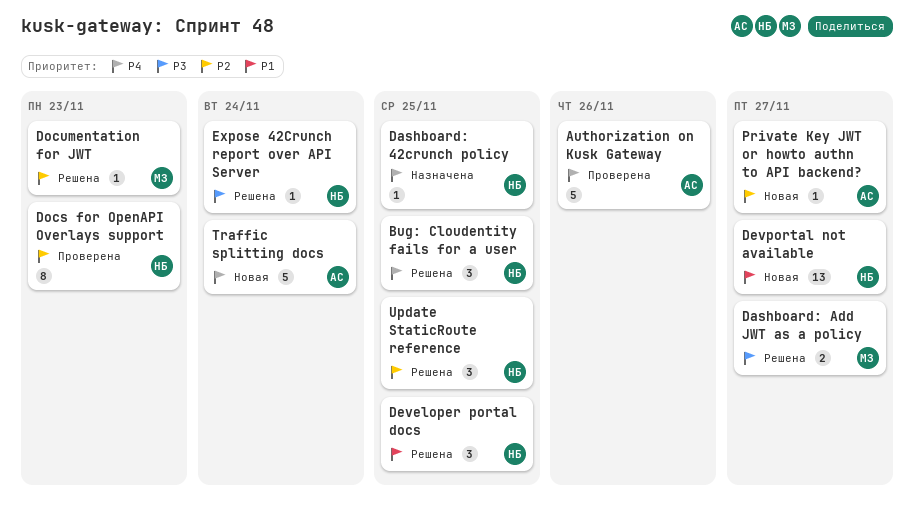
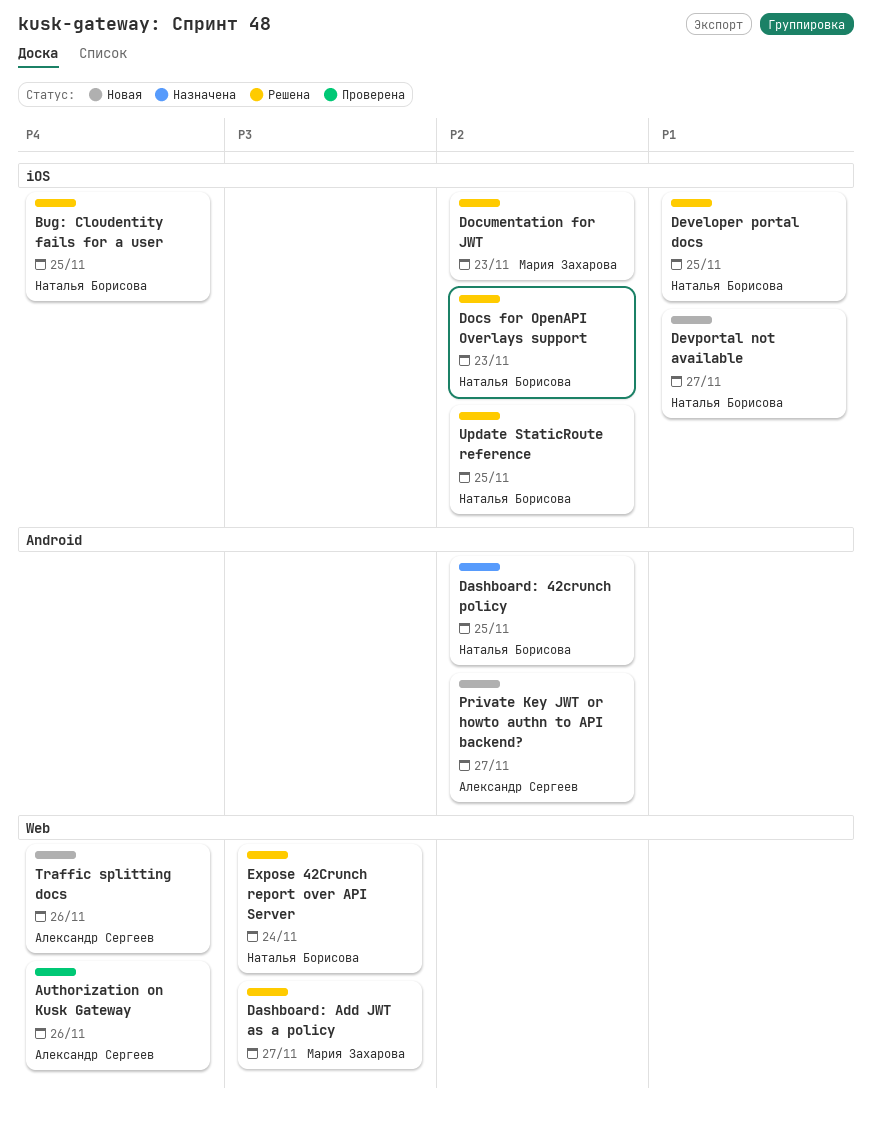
Dashboard: 42crunch policy, priority: P4 -> P2
Docs for OpenAPI Overlays support, status: Проверена -> Решена
Traffic splitting docs, due: Nov 24 -> Nov 26

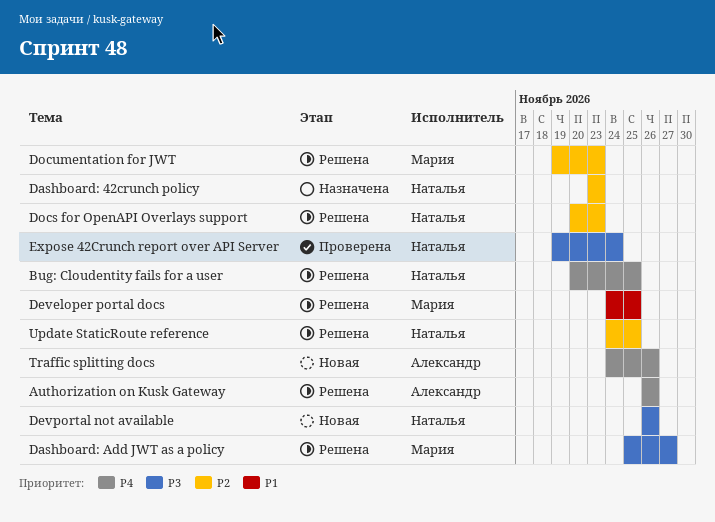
Authorization on Kusk Gateway, status: Проверена -> Решена
Dashboard: 42crunch policy, due: Nov 25 -> Nov 23
Developer portal docs, owner: Наталья Борисова -> Мария Захарова
Devportal not available, priority: P1 -> P3
Devportal not available, due: Nov 27 -> Nov 26
Expose 42Crunch report over API Server, status: Решена -> Проверена
Private Key JWT or howto authn to API backend?: present -> none

